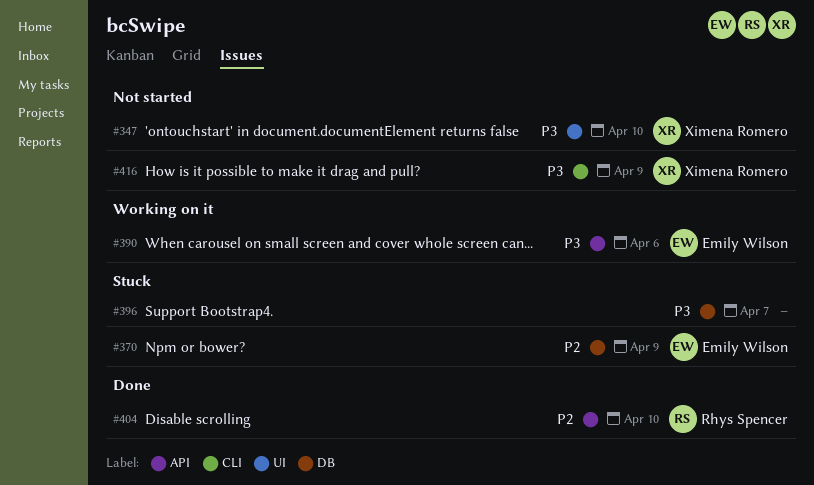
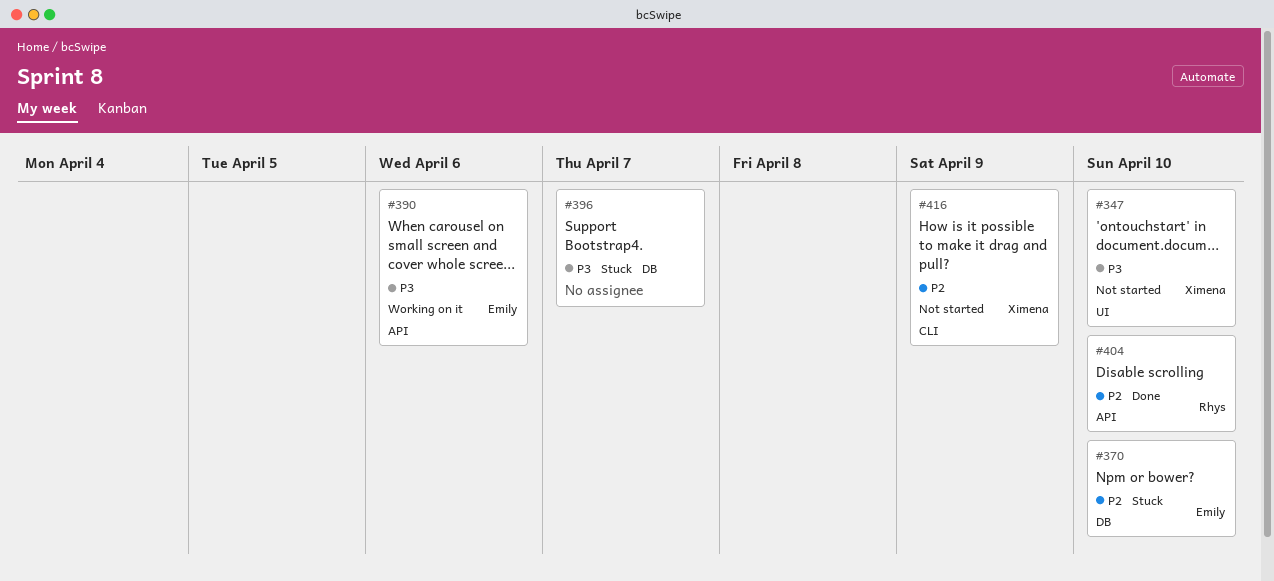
#370, due: Apr 9 -> Apr 10
#416, priority: P3 -> P2

